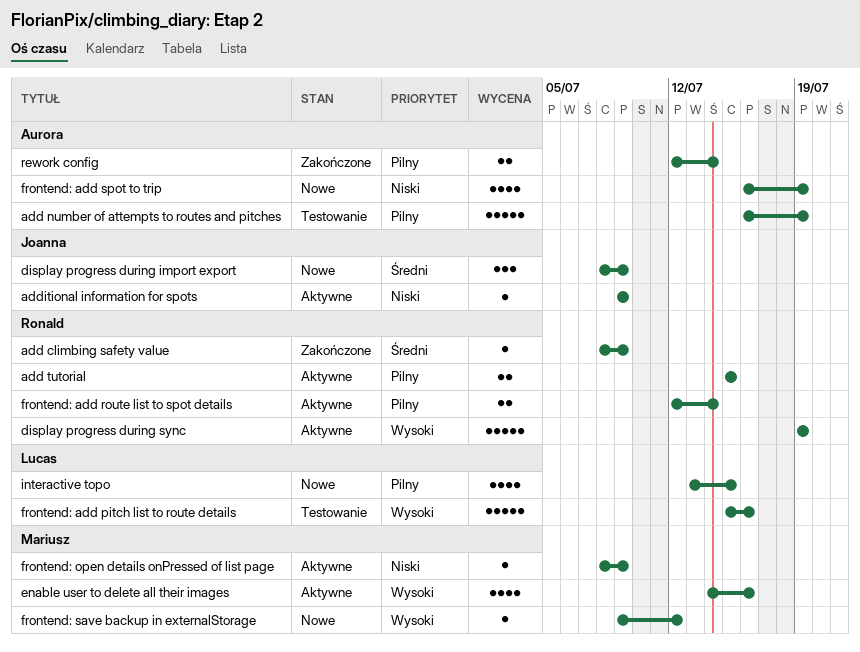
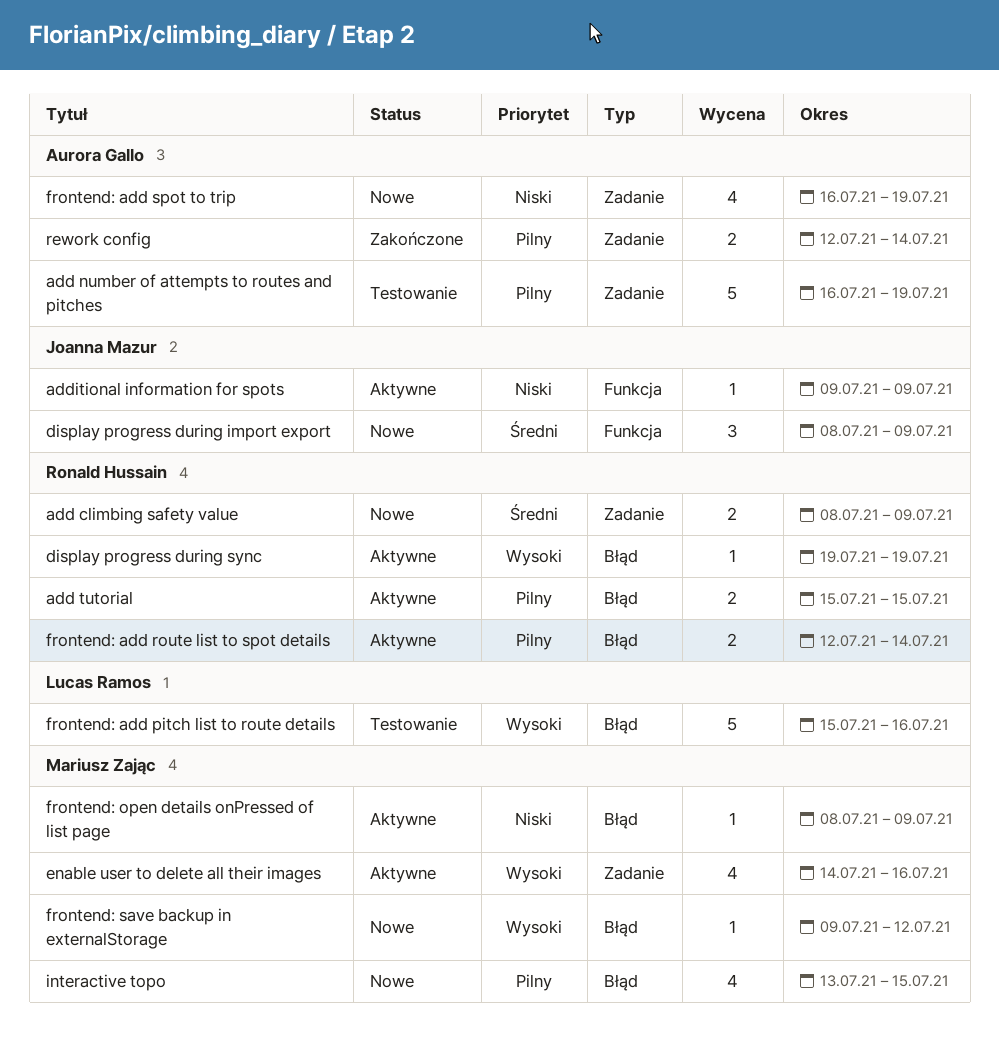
add climbing safety value, status: Zakończone -> Nowe
add climbing safety value, estimate: 1 -> 2
display progress during sync, estimate: 5 -> 1
interactive topo, owner: Lucas Ramos -> Mariusz Zając

